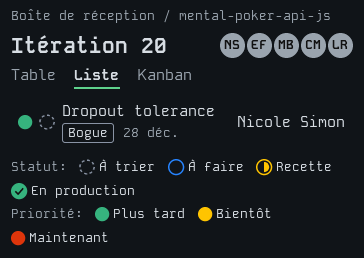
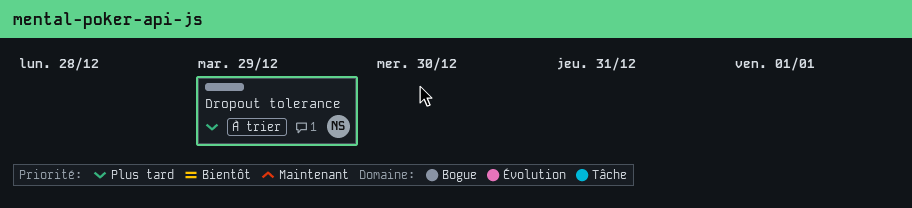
Dropout tolerance, due: Dec 28 -> Dec 29

